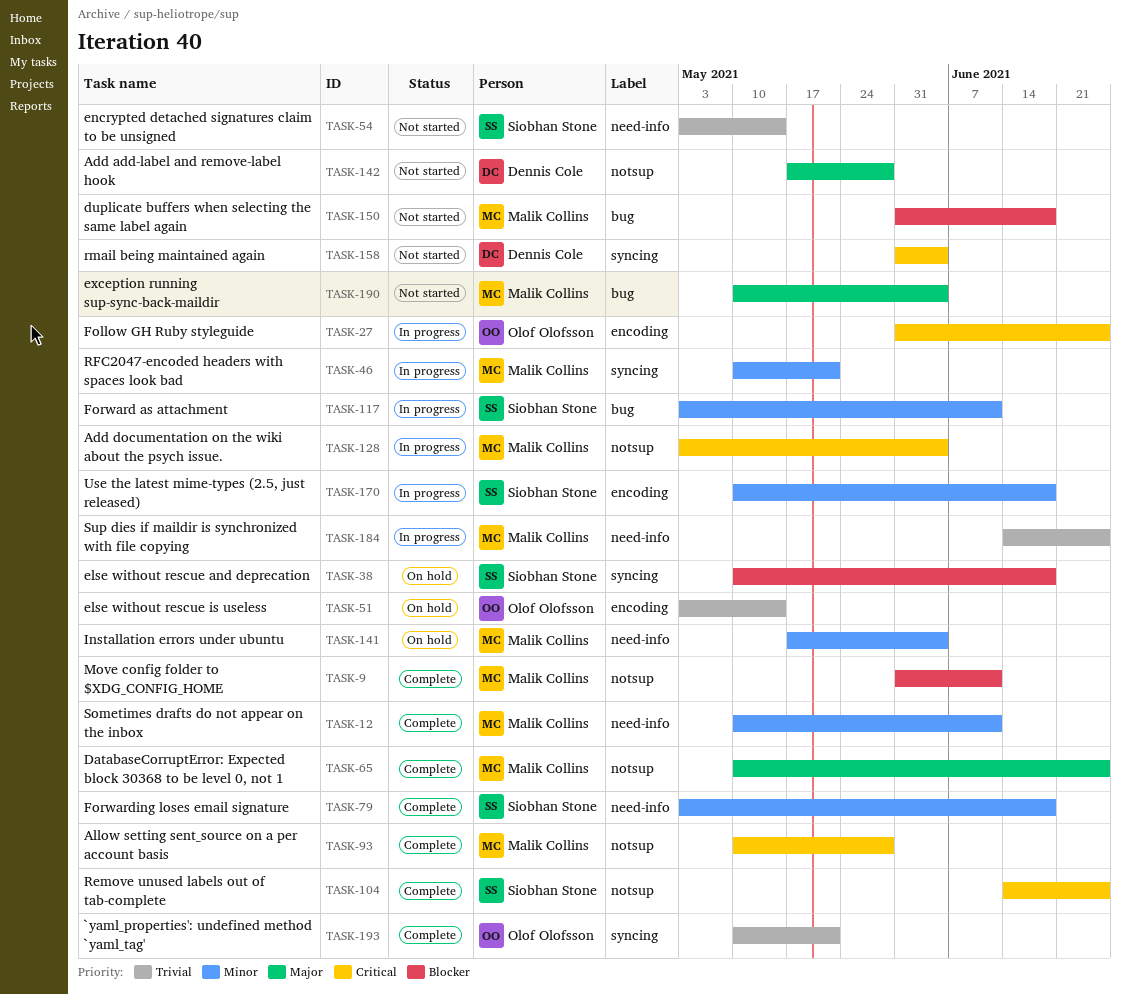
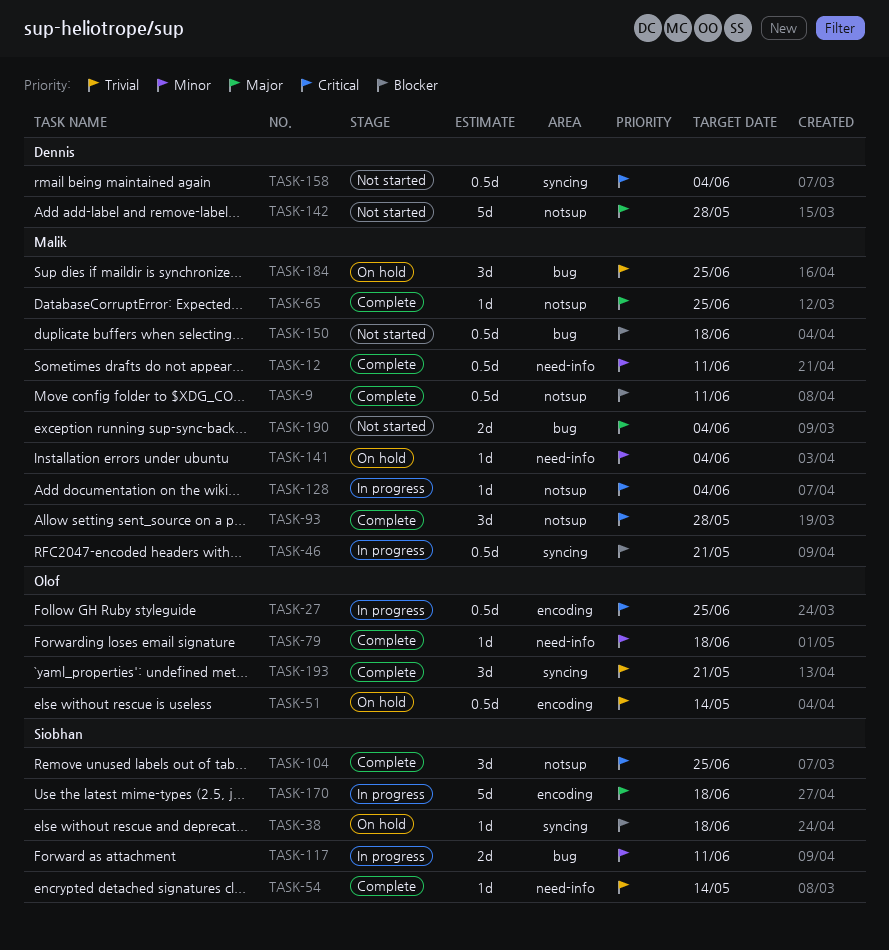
TASK-46, priority: Minor -> Blocker
TASK-54, status: Not started -> Complete
TASK-79, owner: Siobhan Stone -> Olof Olofsson
TASK-170, priority: Minor -> Major
TASK-184, status: In progress -> On hold
TASK-184, label: need-info -> bug

